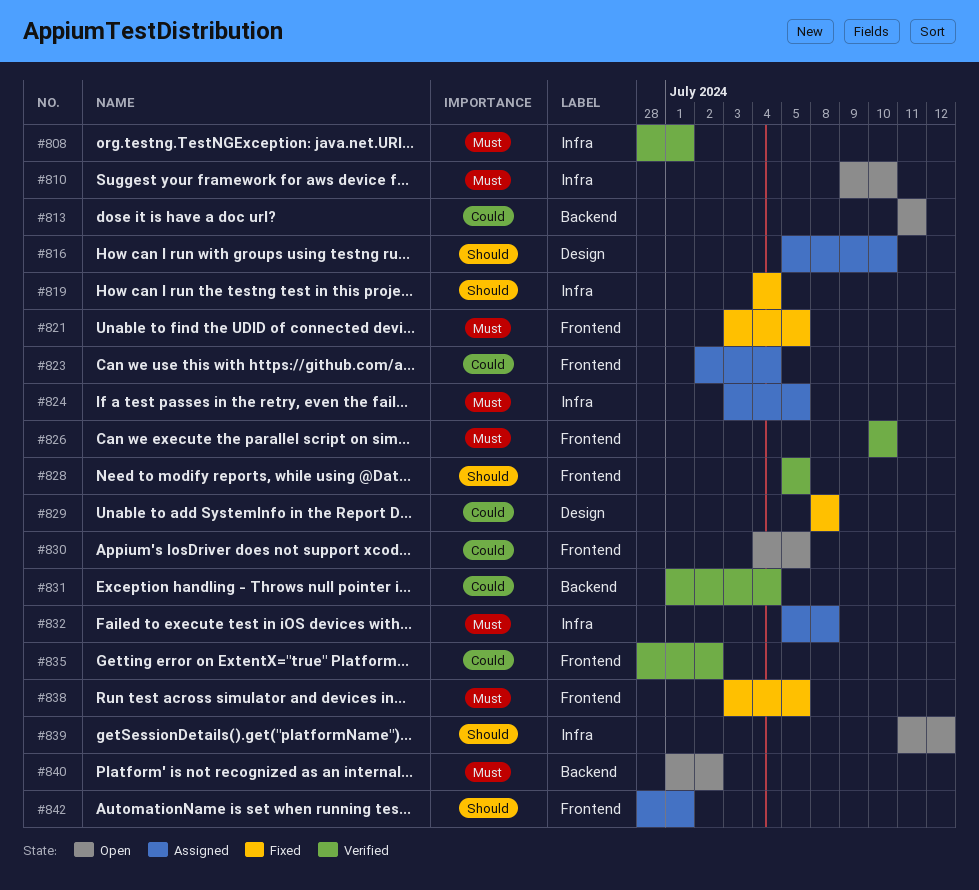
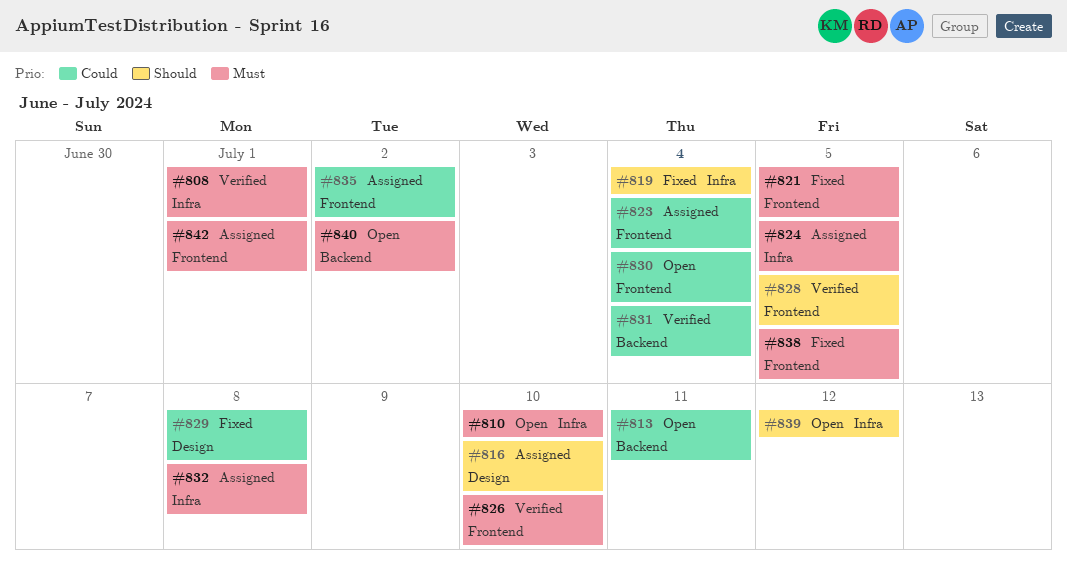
#830, due: Jul 5 -> Jul 4
#835, status: Verified -> Assigned
#842, priority: Should -> Must

